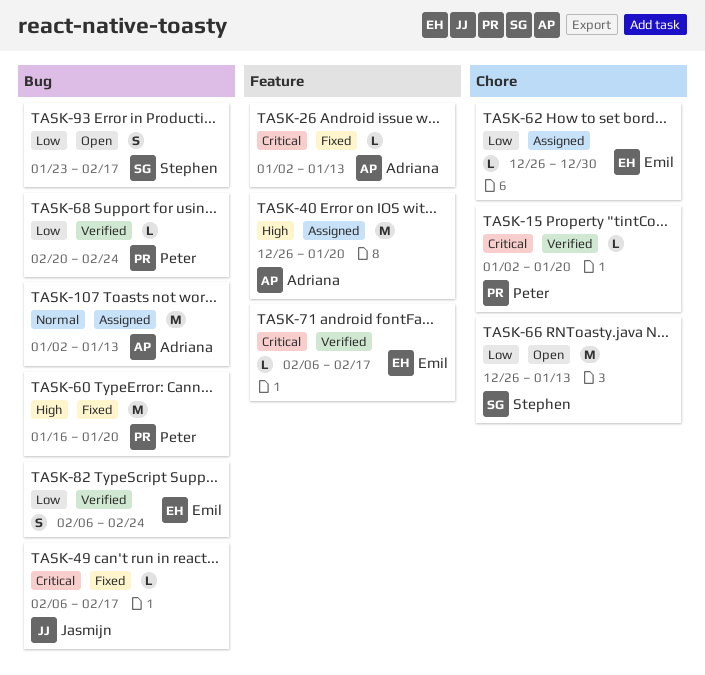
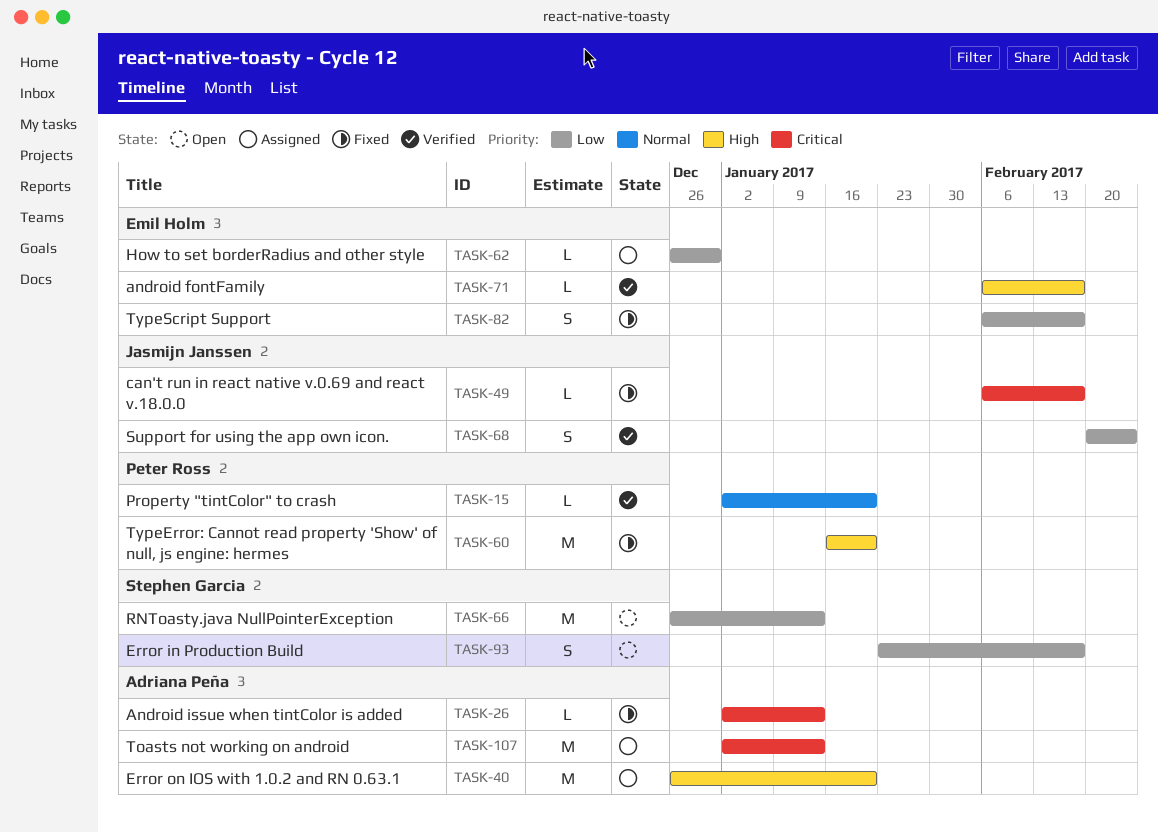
TASK-15, priority: Critical -> Normal
TASK-68, owner: Peter Ross -> Jasmijn Janssen
TASK-68, estimate: L -> S
TASK-71, priority: Critical -> High
TASK-82, status: Verified -> Fixed
TASK-82, due: Feb 24 -> Feb 17
TASK-107, priority: Normal -> Critical

